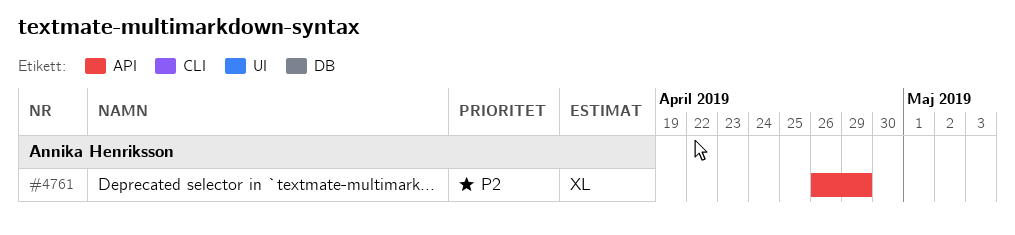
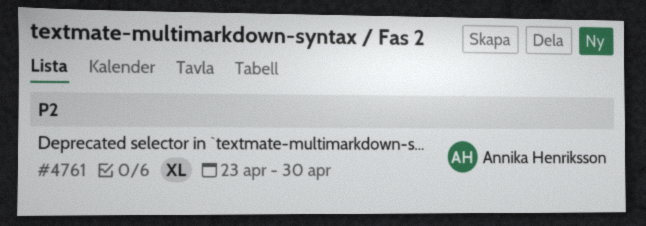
#4761, start: Apr 26 -> Apr 23
#4761, due: Apr 29 -> Apr 30

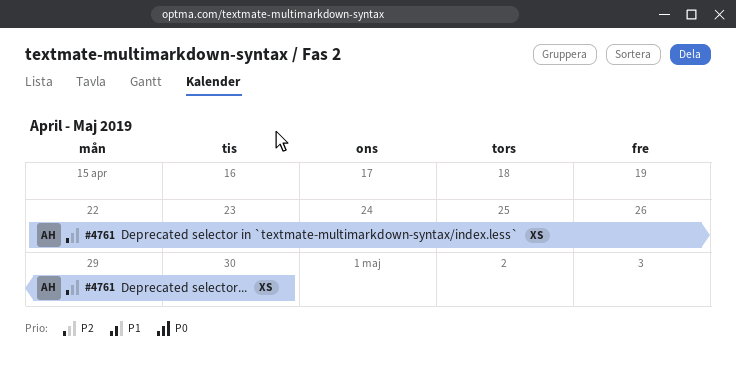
#4761, estimate: XL -> XS
#4761, start: Apr 23 -> Apr 22

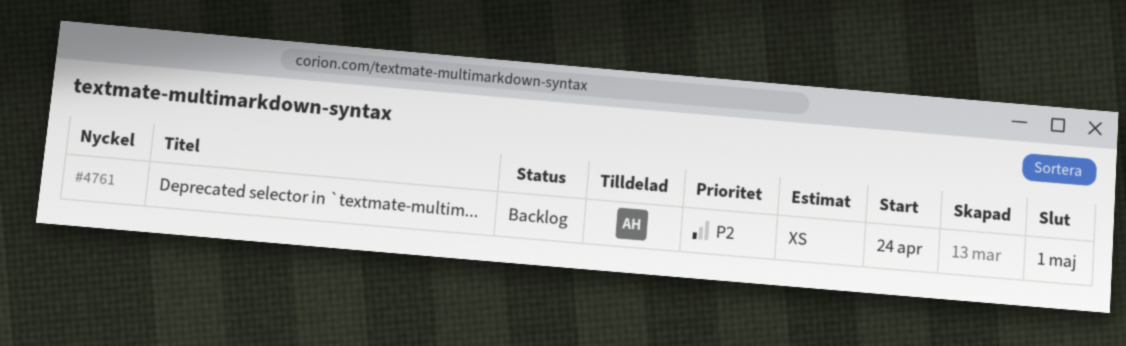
#4761, start: Apr 22 -> Apr 24
#4761, due: Apr 30 -> May 1

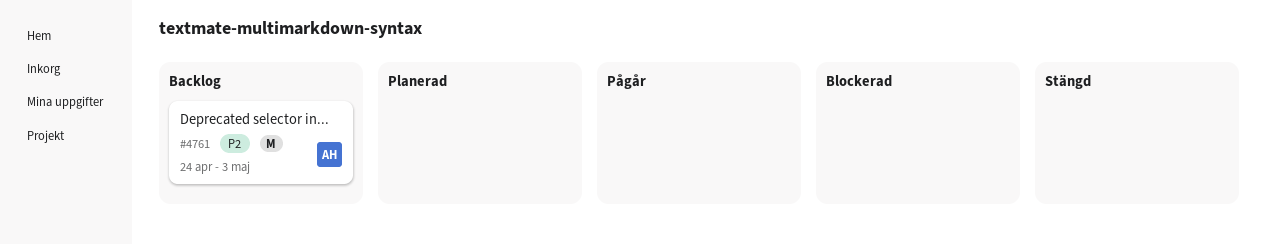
#4761, estimate: XS -> M
#4761, due: May 1 -> May 3

